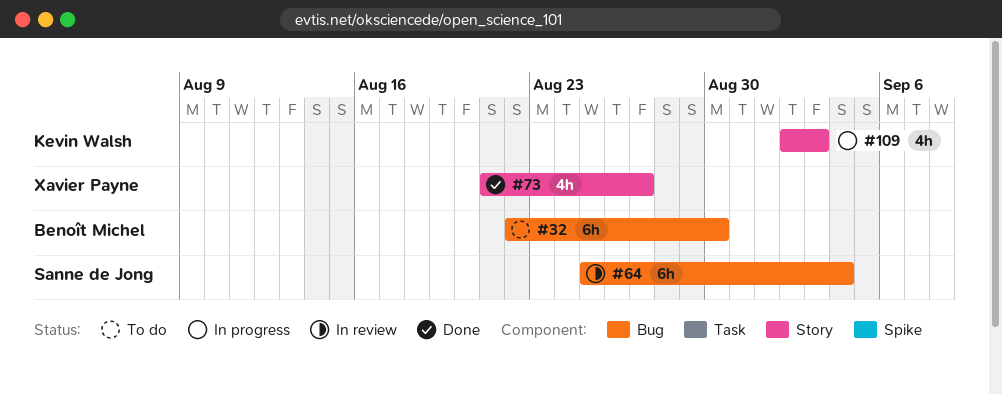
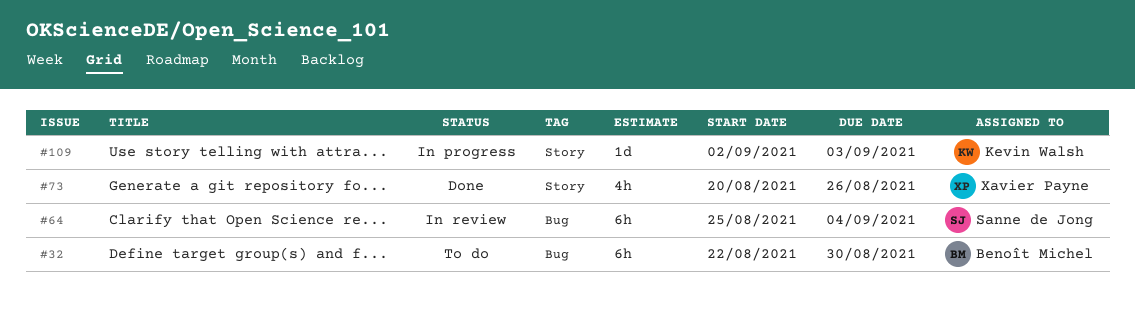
#73, start: Aug 21 -> Aug 20
#73, due: Aug 27 -> Aug 26
#109, estimate: 4h -> 1d

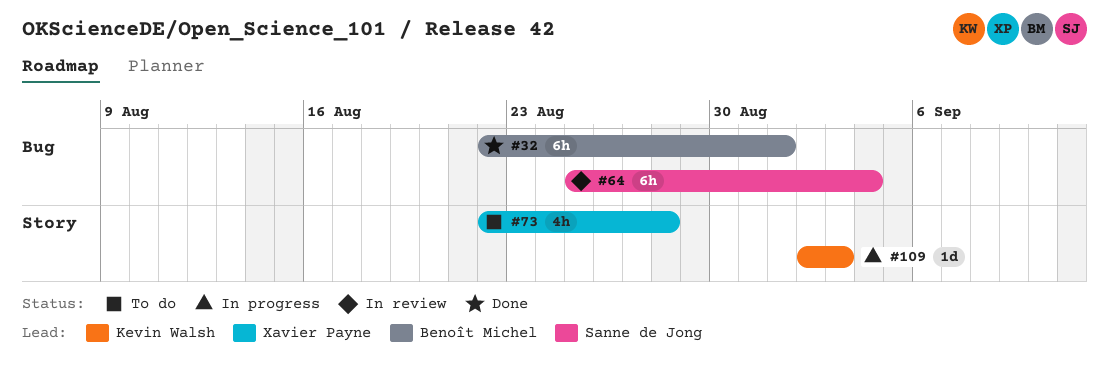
#32, status: To do -> Done
#32, due: Aug 30 -> Sep 1
#73, status: Done -> To do
#73, start: Aug 20 -> Aug 22
#73, due: Aug 26 -> Aug 28

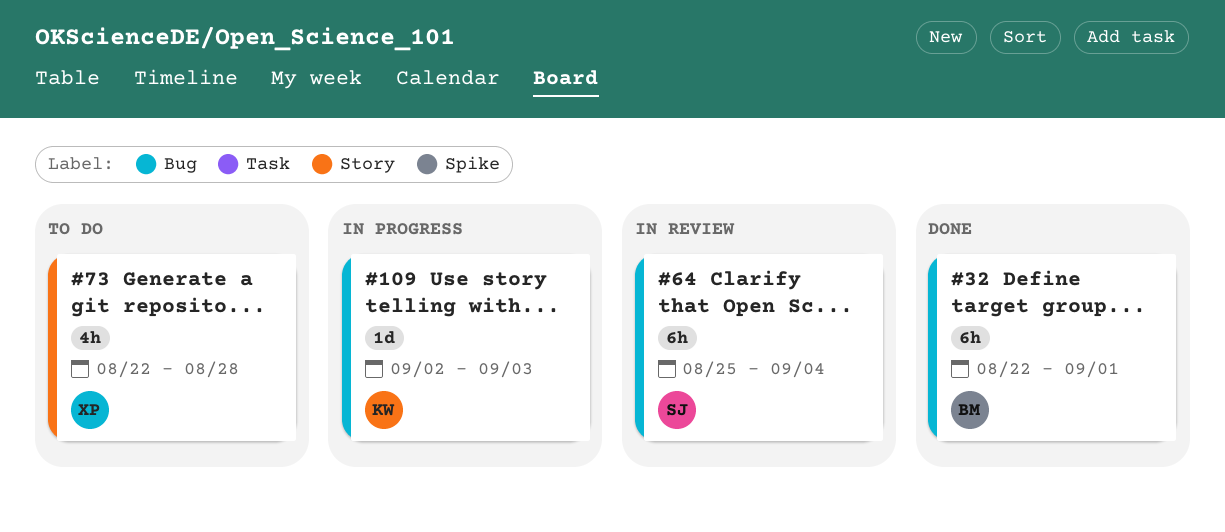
#109, label: Story -> Bug

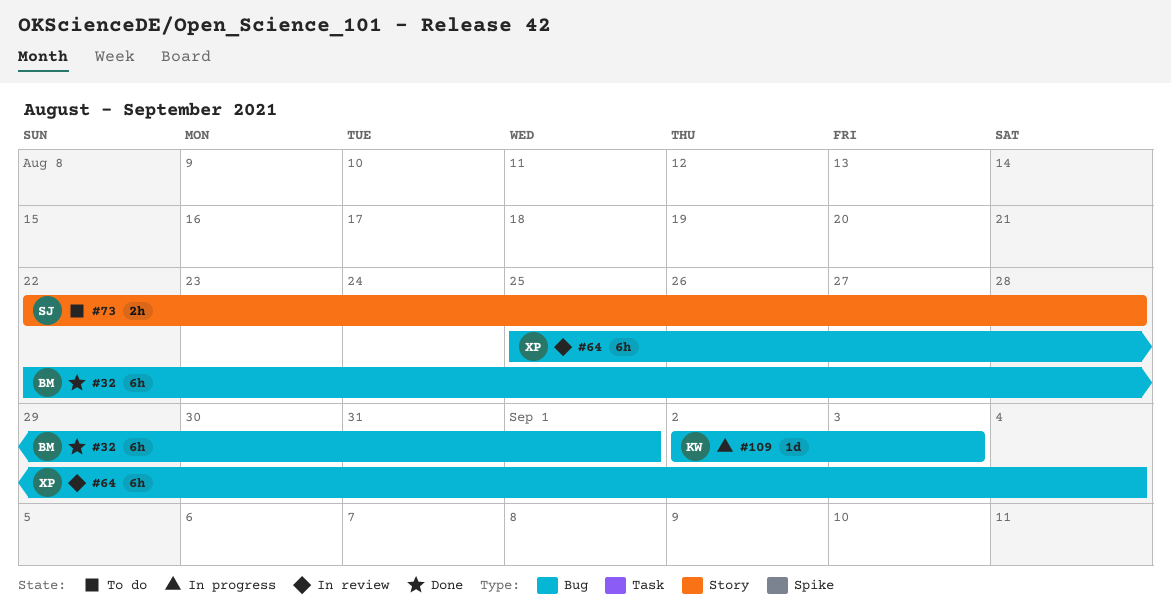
#64, owner: SJ -> XP
#73, owner: XP -> SJ
#73, estimate: 4h -> 2h

